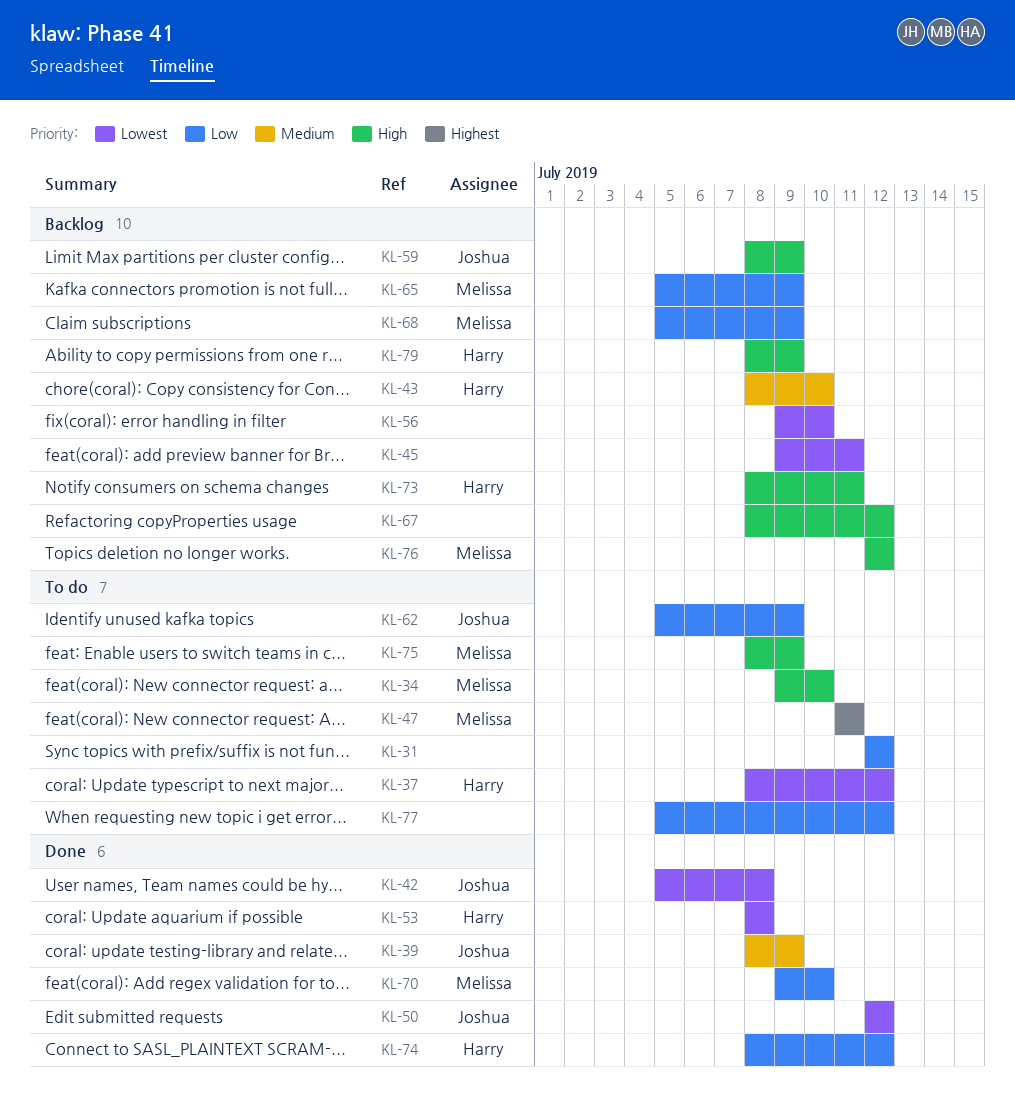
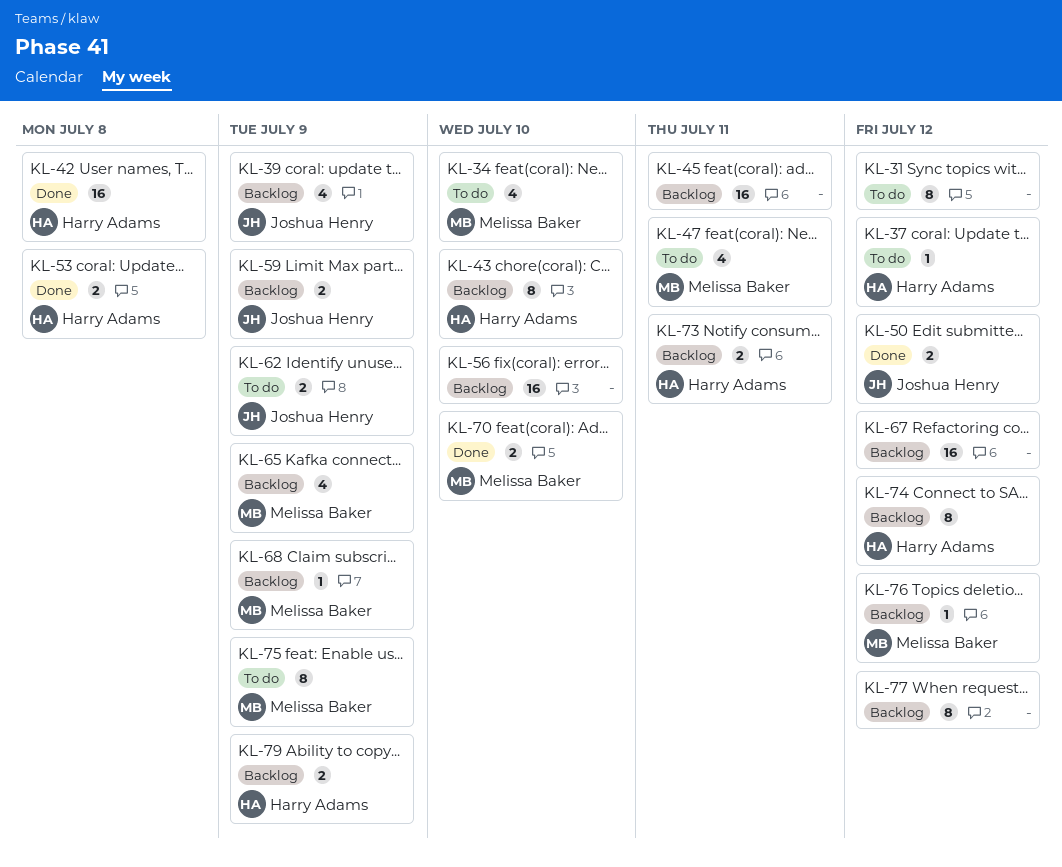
KL-39, status: Done -> Backlog
KL-42, owner: Joshua Henry -> Harry Adams
KL-74, status: Done -> Backlog
KL-77, status: To do -> Backlog

